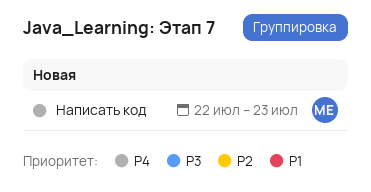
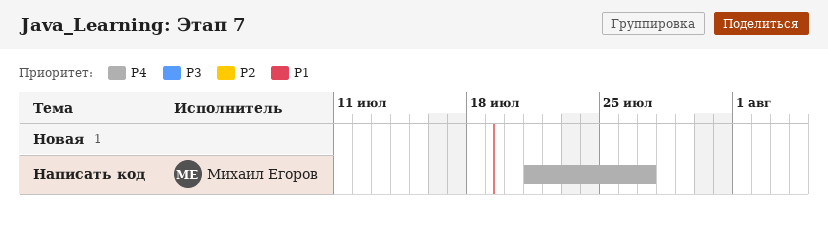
Написать код, start: Jul 22 -> Jul 21
Написать код, due: Jul 23 -> Jul 27

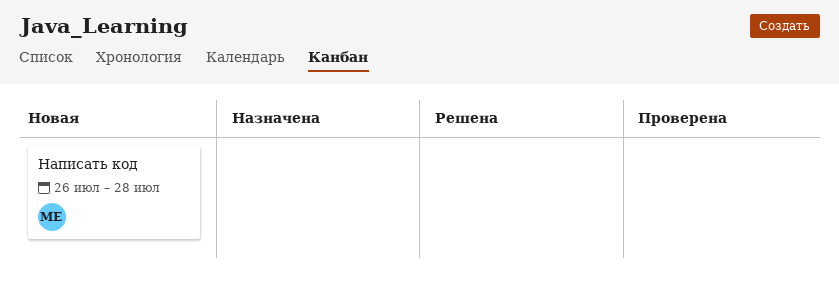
Написать код, start: Jul 21 -> Jul 26
Написать код, due: Jul 27 -> Jul 28

